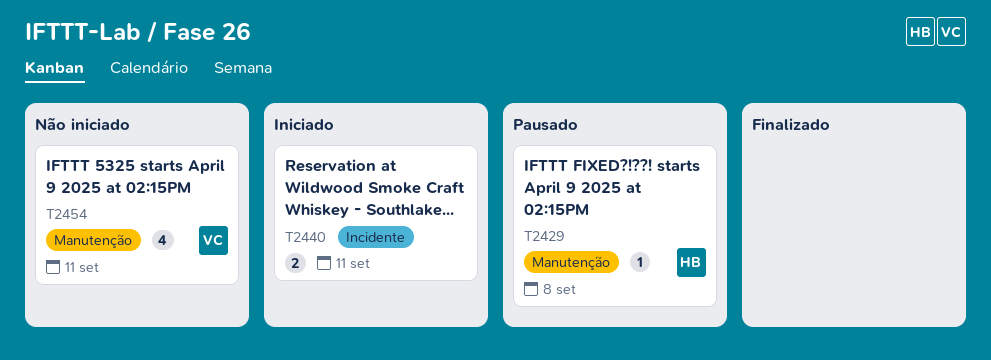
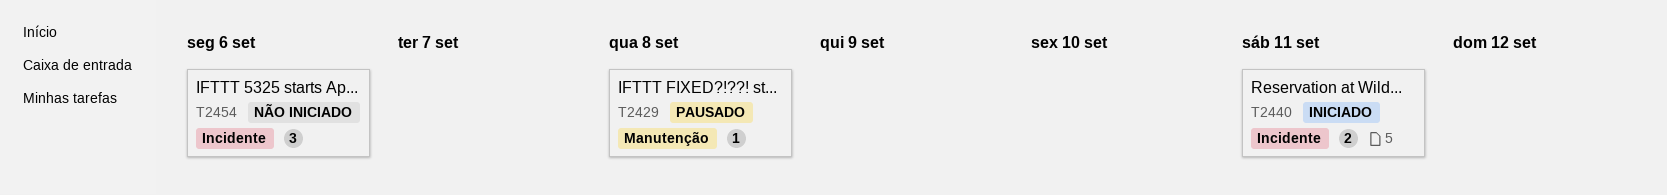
T2454, label: Manutenção -> Incidente
T2454, estimate: 4 -> 3
T2454, due: Sep 11 -> Sep 6

